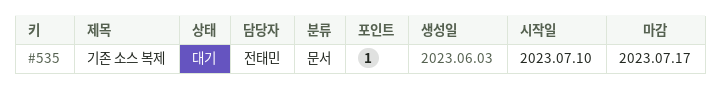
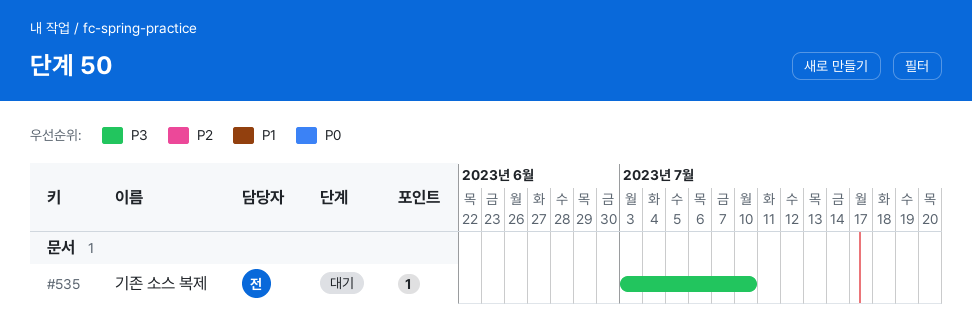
#535, start: Jul 10 -> Jul 3
#535, due: Jul 17 -> Jul 10

